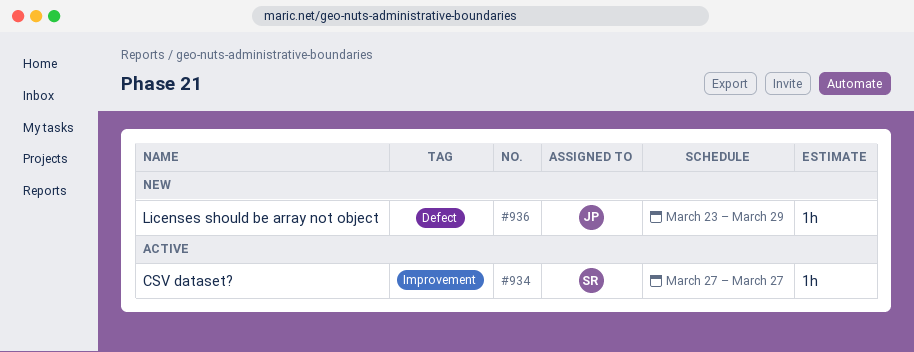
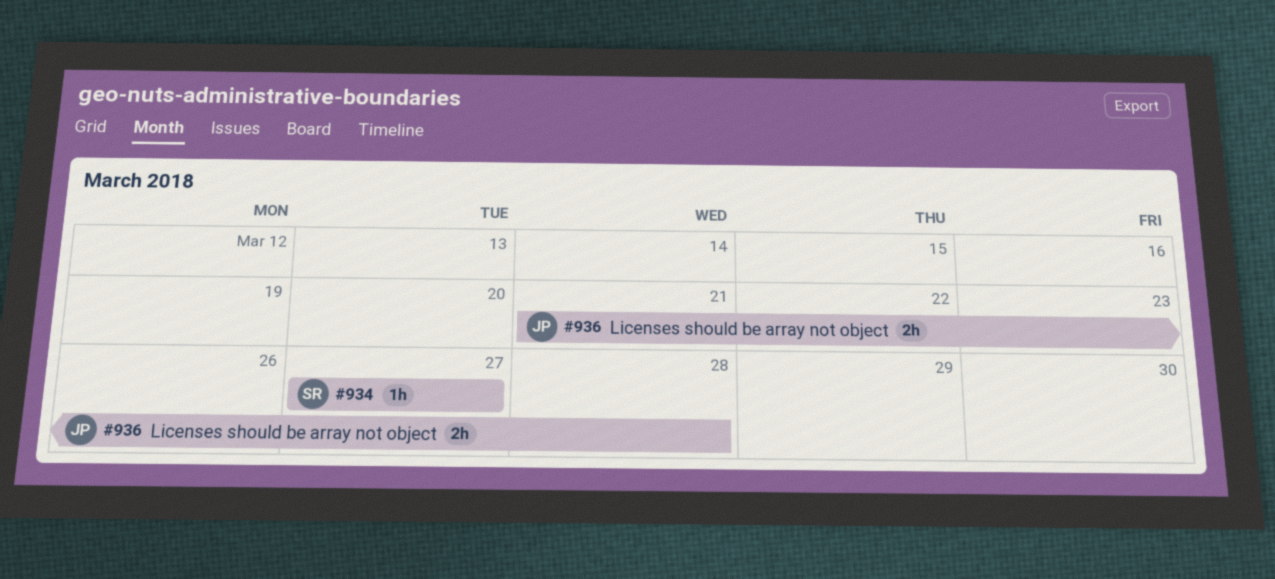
#936, estimate: 1h -> 2h
#936, start: Mar 23 -> Mar 21
#936, due: Mar 29 -> Mar 28

